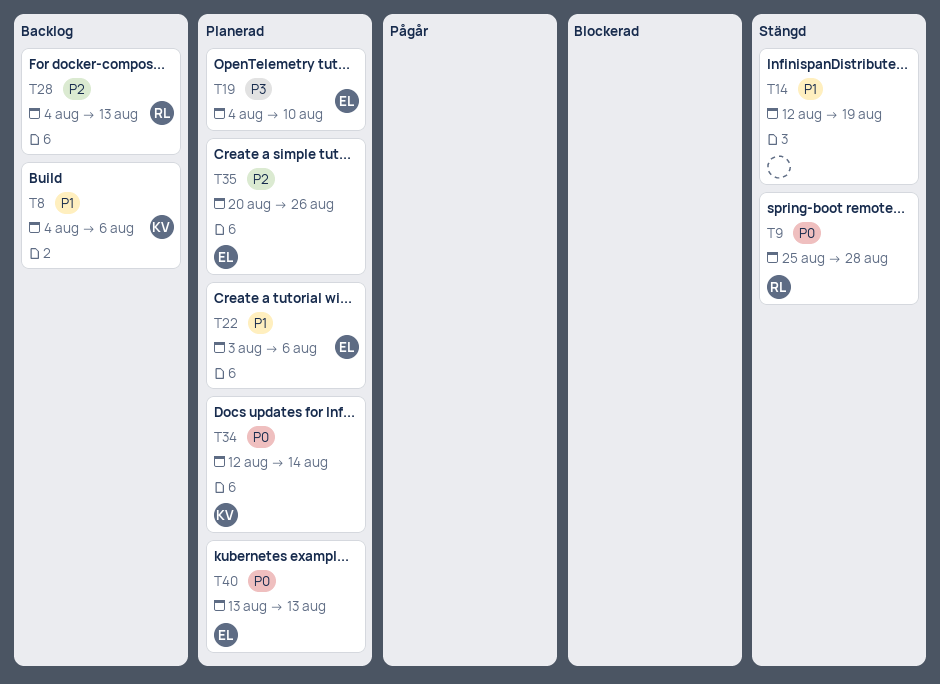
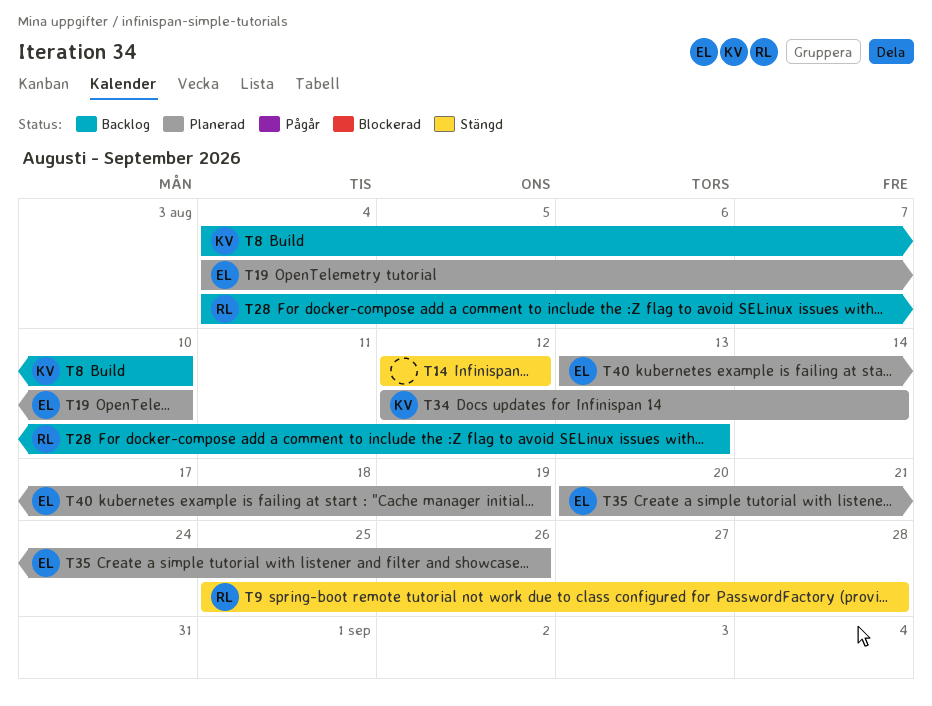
T8, due: Aug 6 -> Aug 10
T14, due: Aug 19 -> Aug 12
T22: present -> none
T40, due: Aug 13 -> Aug 19

